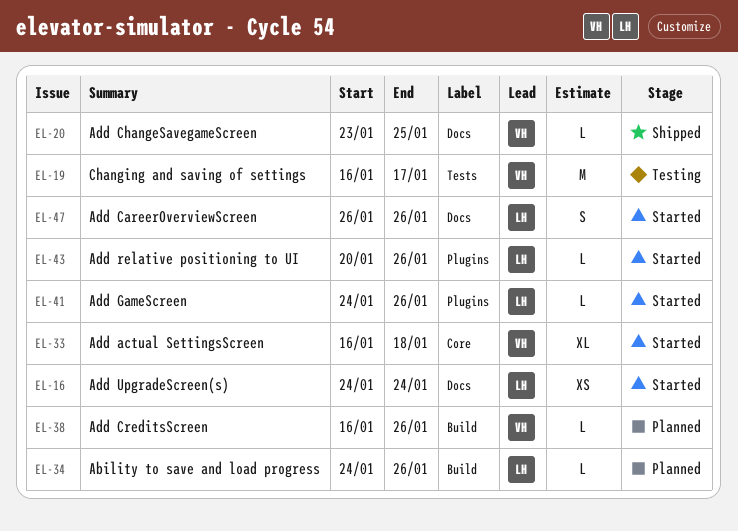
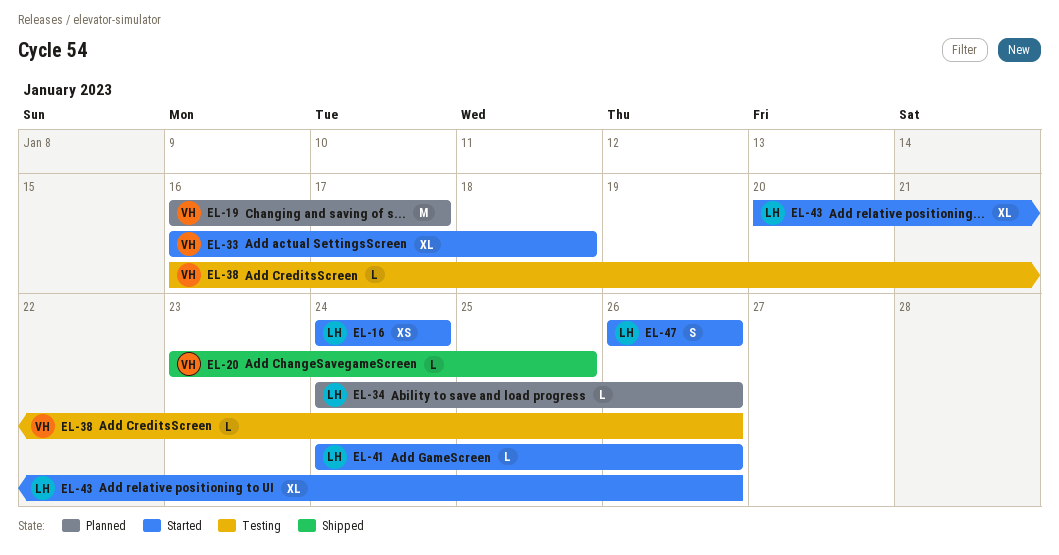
EL-19, status: Testing -> Planned
EL-38, status: Planned -> Testing
EL-43, estimate: L -> XL

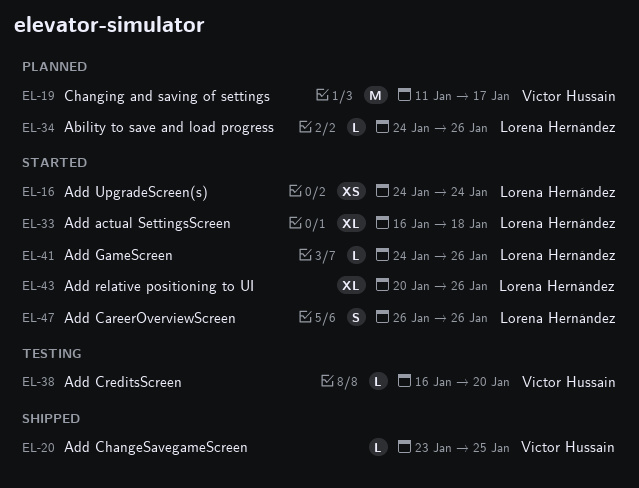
EL-19, start: Jan 16 -> Jan 11
EL-33, owner: Victor Hussain -> Lorena Hernández
EL-38, due: Jan 26 -> Jan 20

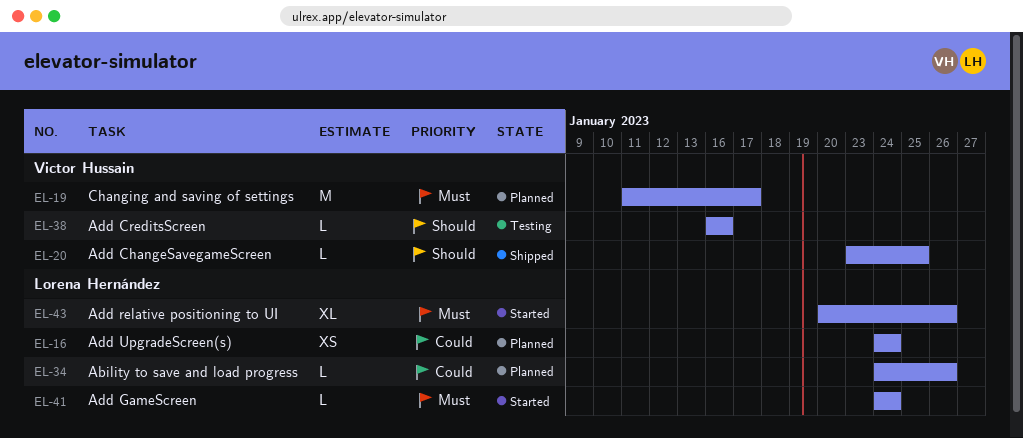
EL-16, status: Started -> Planned
EL-33: present -> none
EL-38, due: Jan 20 -> Jan 16
EL-41, due: Jan 26 -> Jan 24
EL-47: present -> none

